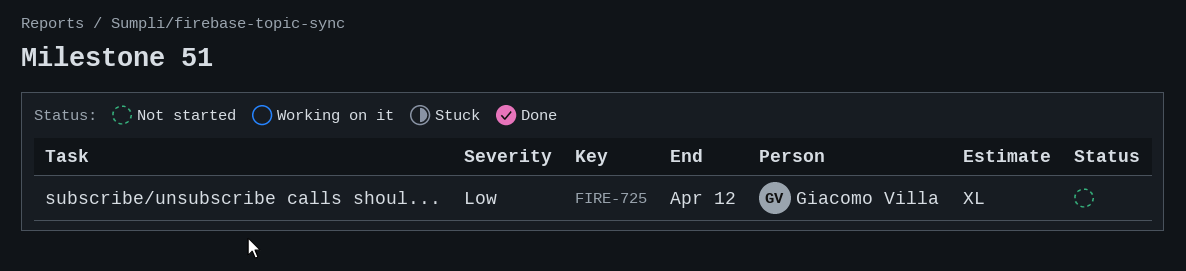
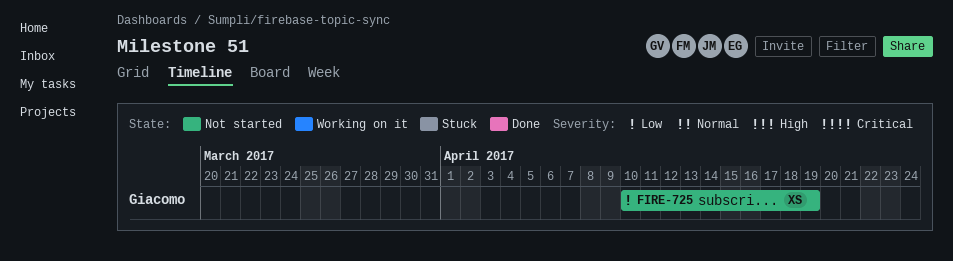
FIRE-725, estimate: XL -> XS
FIRE-725, due: Apr 12 -> Apr 19

